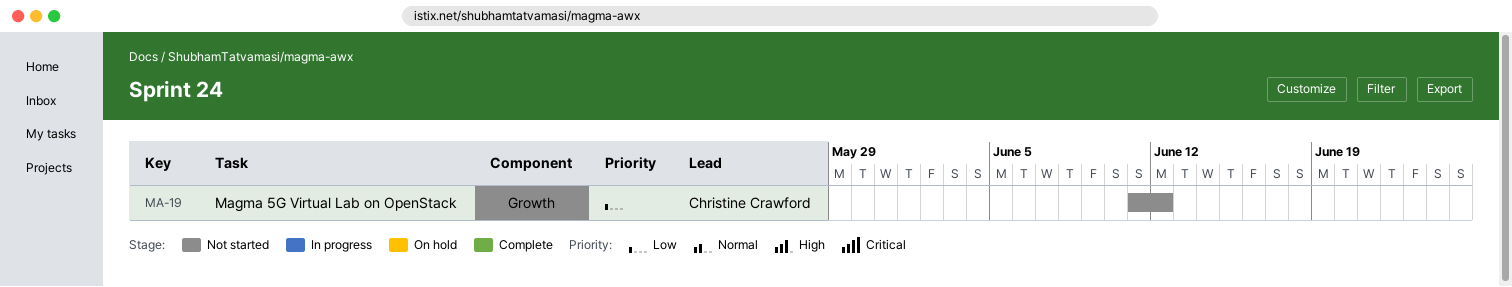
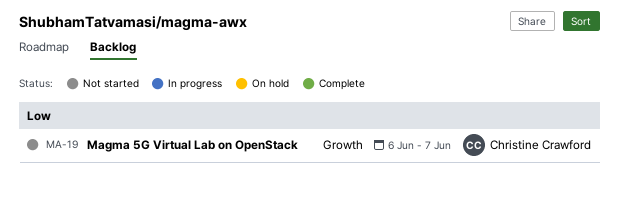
MA-19, start: Jun 11 -> Jun 6
MA-19, due: Jun 12 -> Jun 7

